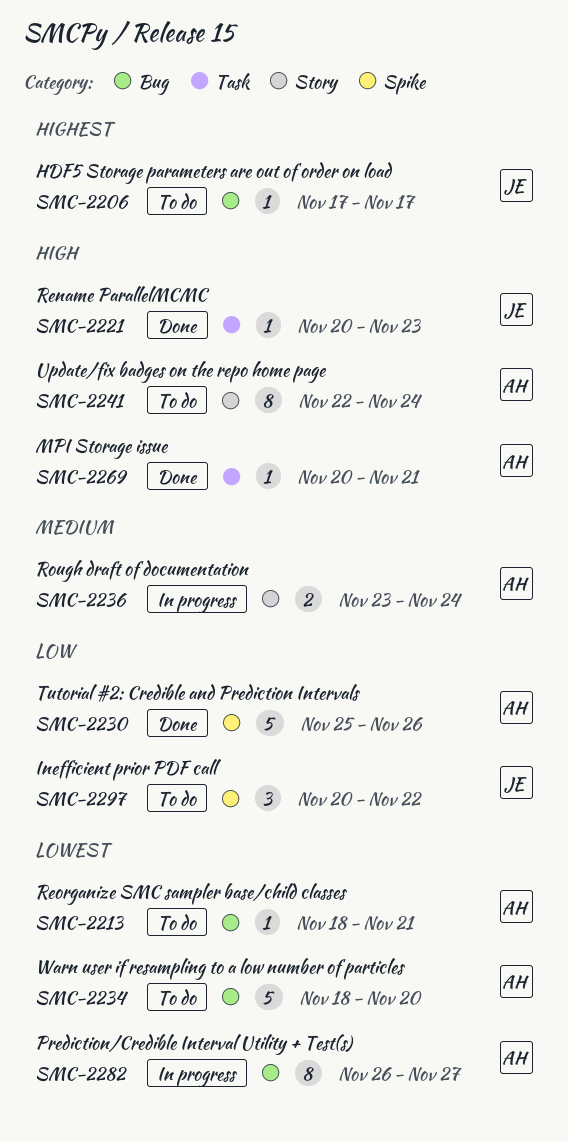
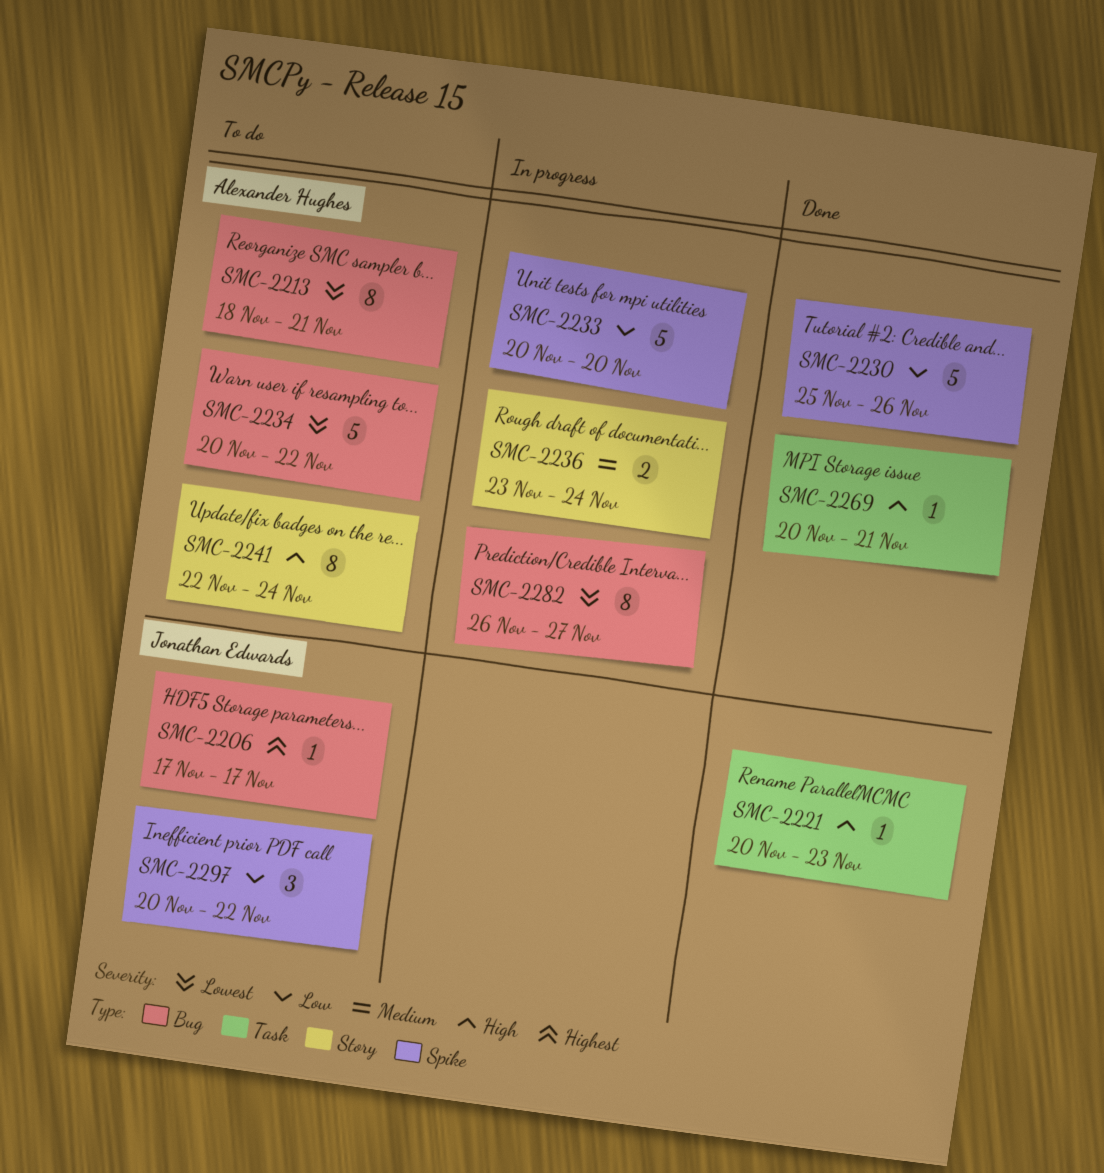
SMC-2213, estimate: 1 -> 8
SMC-2233: none -> present
SMC-2234, start: Nov 18 -> Nov 20
SMC-2234, due: Nov 20 -> Nov 22

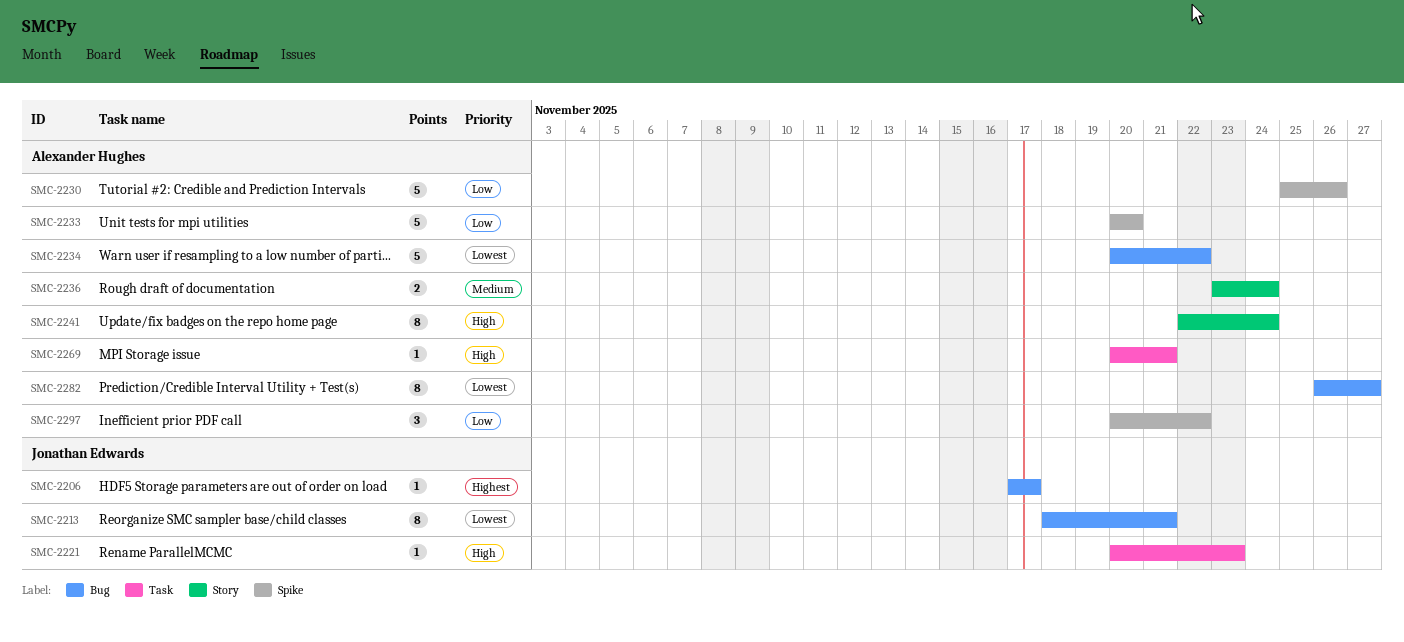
SMC-2213, owner: Alexander Hughes -> Jonathan Edwards
SMC-2297, owner: Jonathan Edwards -> Alexander Hughes

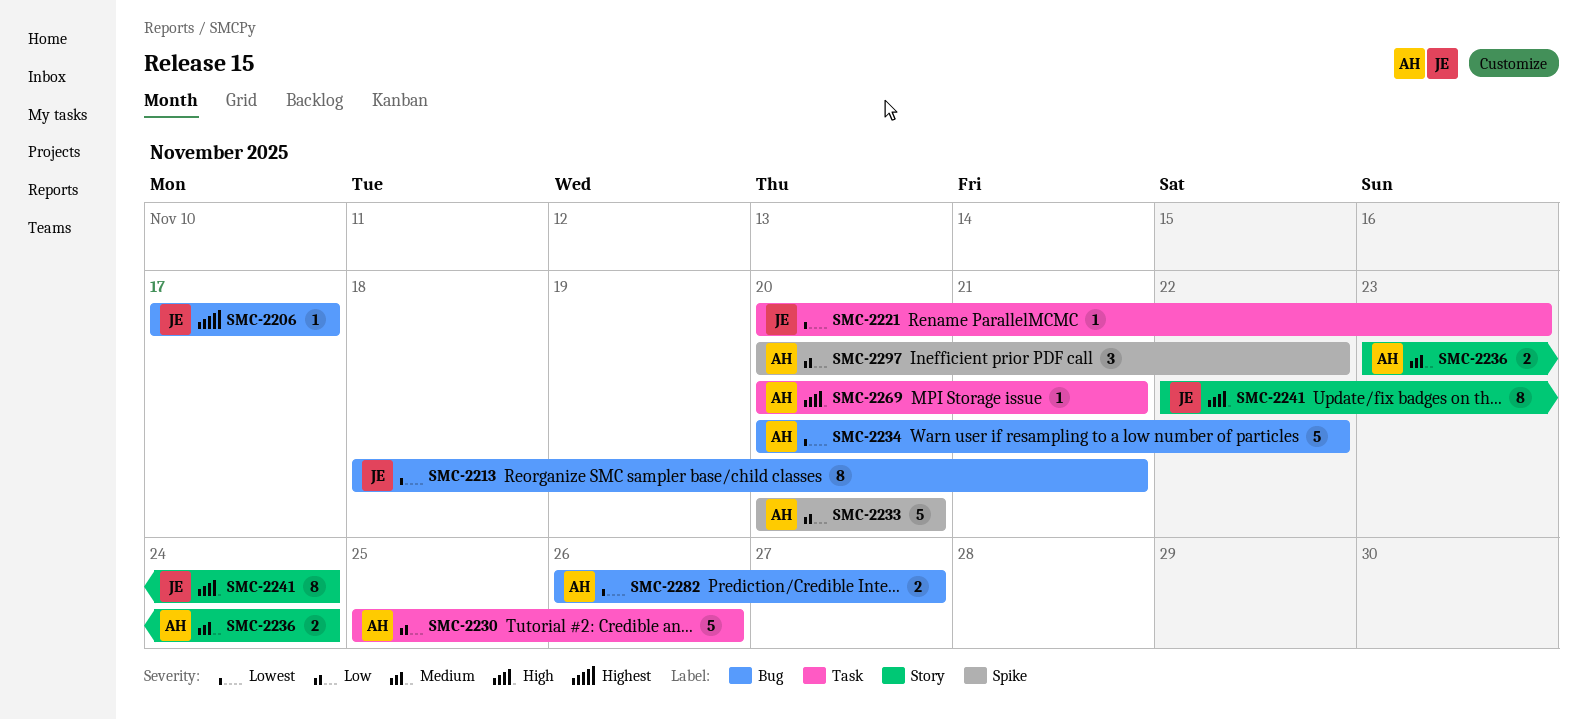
SMC-2221, priority: High -> Lowest
SMC-2230, label: Spike -> Task
SMC-2241, owner: Alexander Hughes -> Jonathan Edwards
SMC-2282, estimate: 8 -> 2

